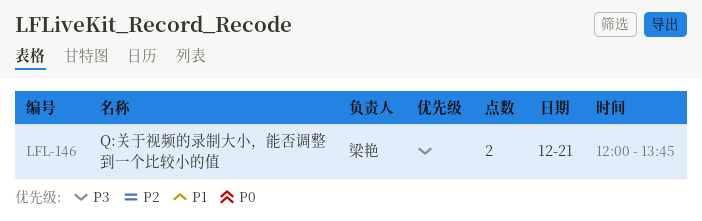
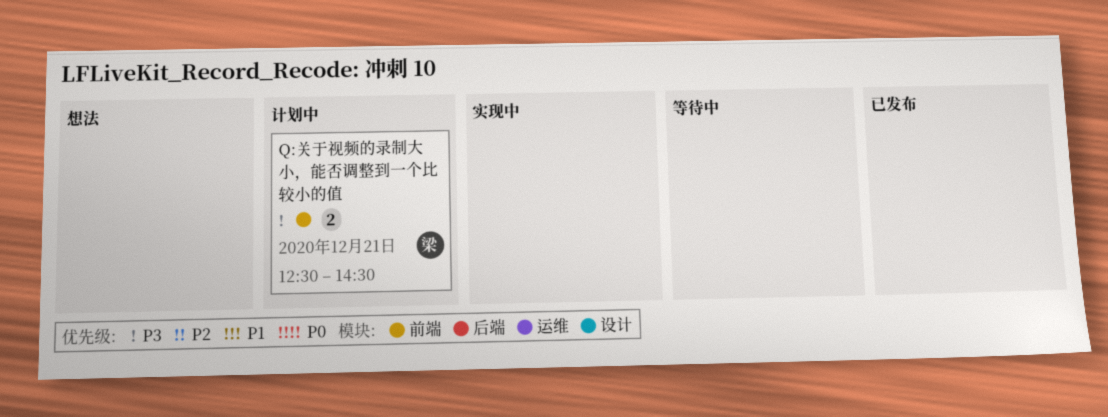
Q:关于视频的录制大小，能否调整到一个比较小的值, begins: 12:00 -> 12:30
Q:关于视频的录制大小，能否调整到一个比较小的值, ends: 13:45 -> 14:30

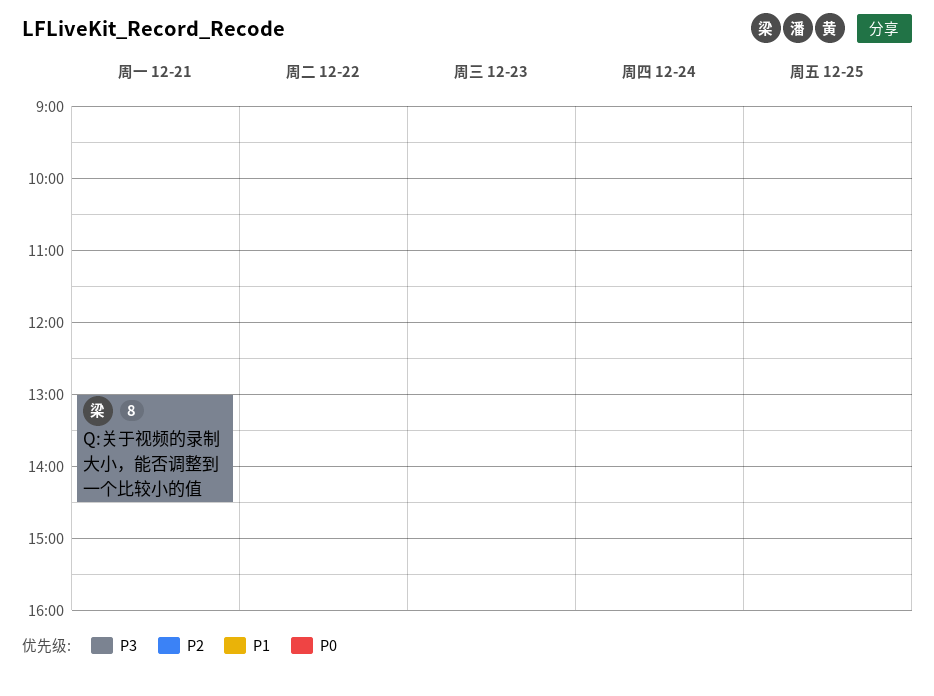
Q:关于视频的录制大小，能否调整到一个比较小的值, estimate: 2 -> 8
Q:关于视频的录制大小，能否调整到一个比较小的值, begins: 12:30 -> 13:00

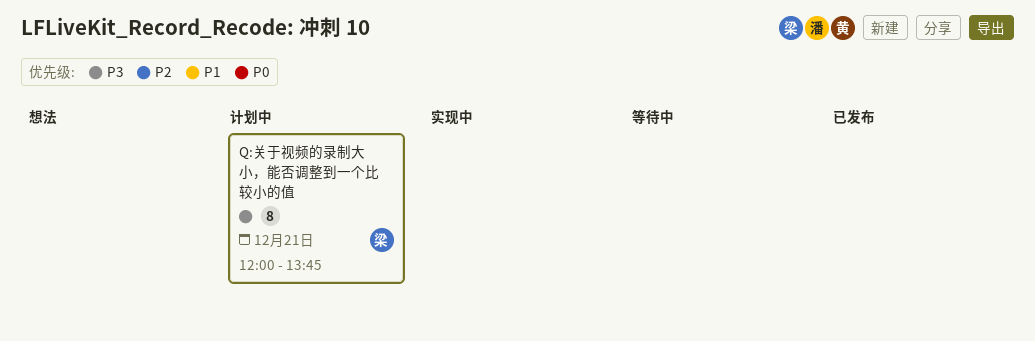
Q:关于视频的录制大小，能否调整到一个比较小的值, begins: 13:00 -> 12:00
Q:关于视频的录制大小，能否调整到一个比较小的值, ends: 14:30 -> 13:45

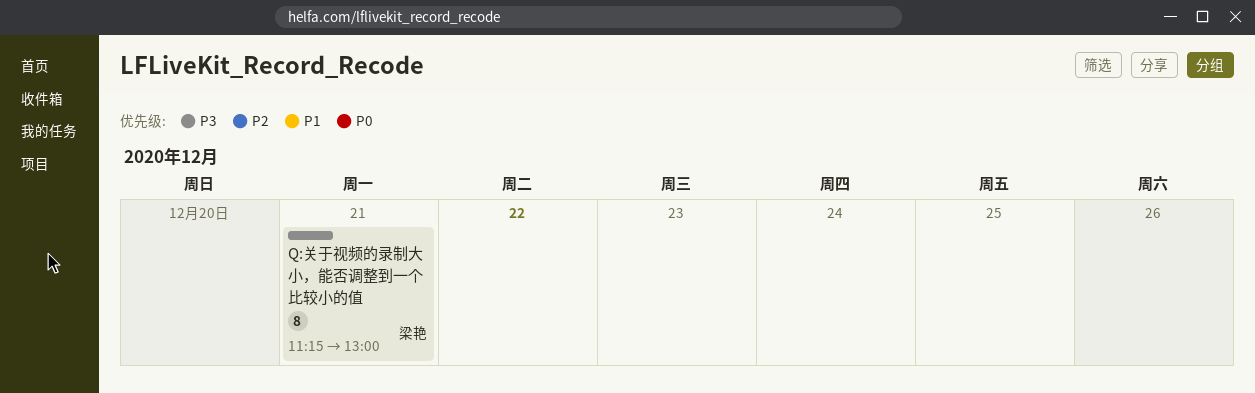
Q:关于视频的录制大小，能否调整到一个比较小的值, begins: 12:00 -> 11:15
Q:关于视频的录制大小，能否调整到一个比较小的值, ends: 13:45 -> 13:00

